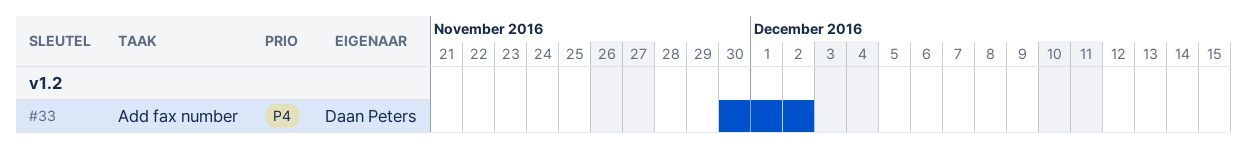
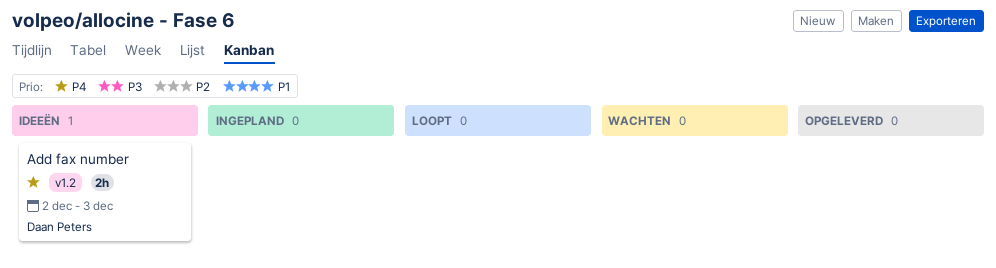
Add fax number, start: Nov 30 -> Dec 2
Add fax number, due: Dec 2 -> Dec 3

